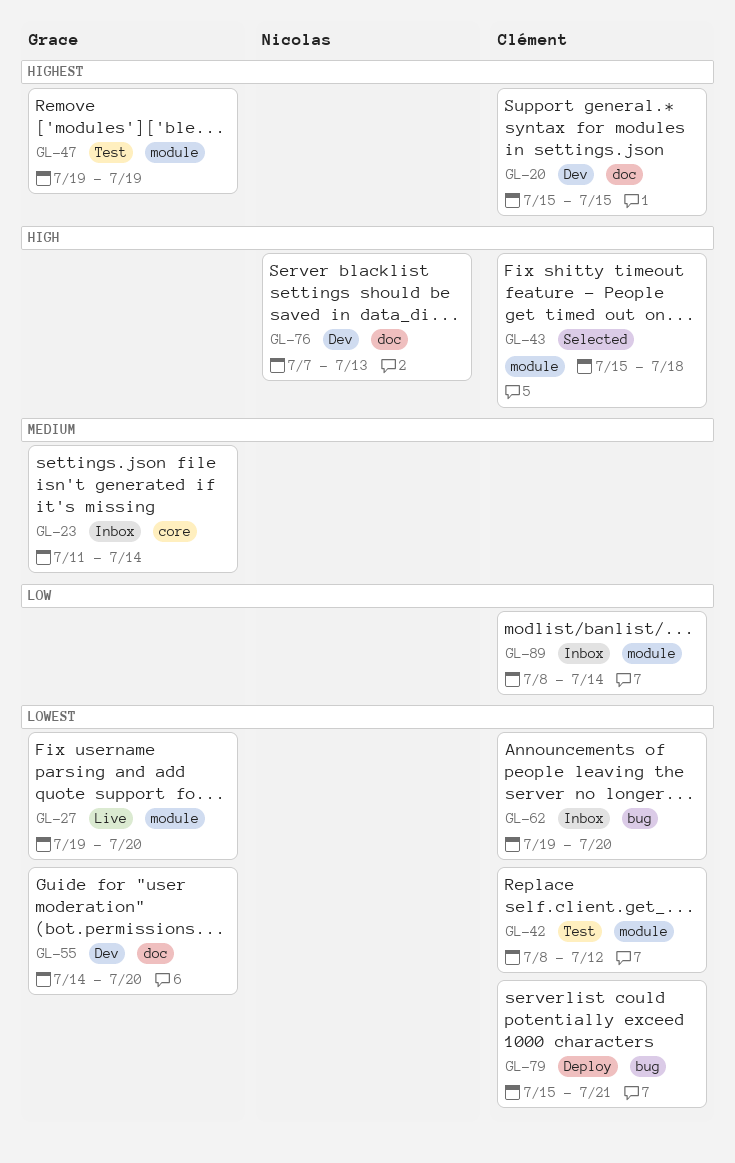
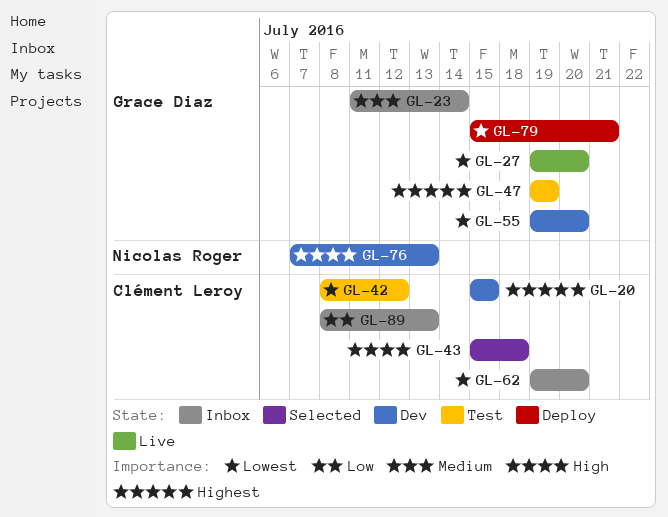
GL-55, start: Jul 14 -> Jul 19
GL-79, owner: Clément Leroy -> Grace Diaz
GL-89, due: Jul 14 -> Jul 13

